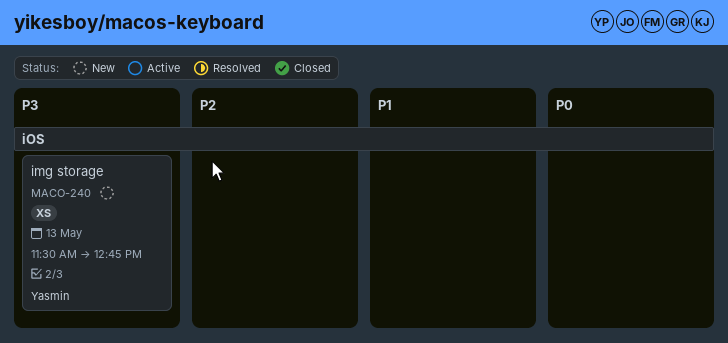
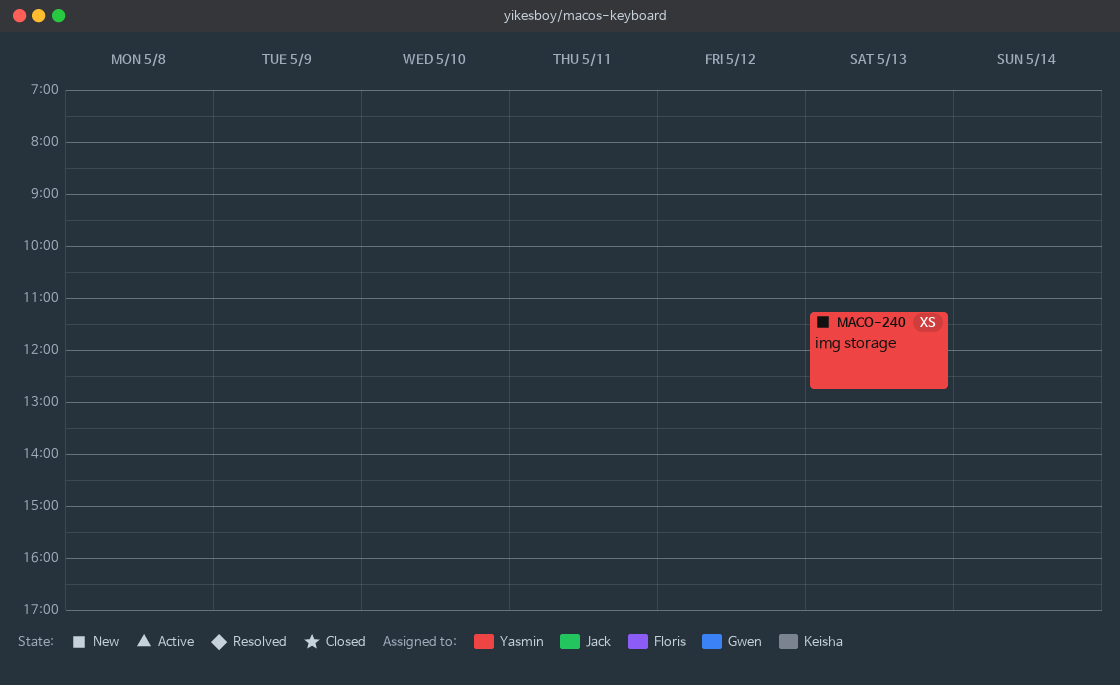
MACO-240, begins: 11:30 -> 11:15

